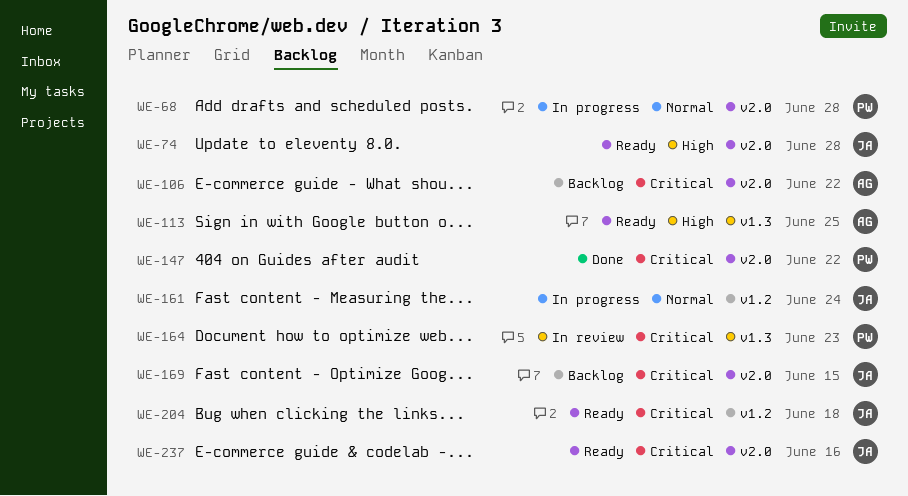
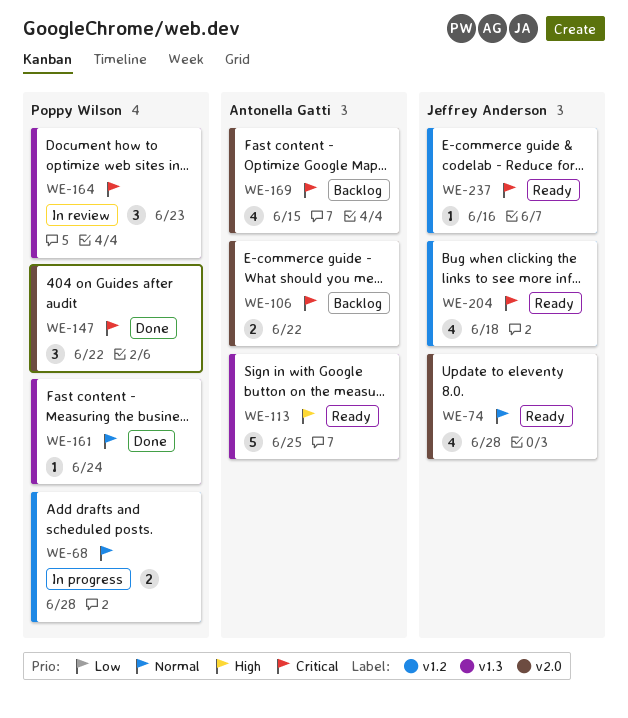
WE-68, label: v2.0 -> v1.2
WE-74, priority: High -> Normal
WE-161, status: In progress -> Done
WE-161, owner: Jeffrey Anderson -> Poppy Wilson
WE-161, label: v1.2 -> v1.3
WE-169, owner: Jeffrey Anderson -> Antonella Gatti
WE-237, label: v2.0 -> v1.2

